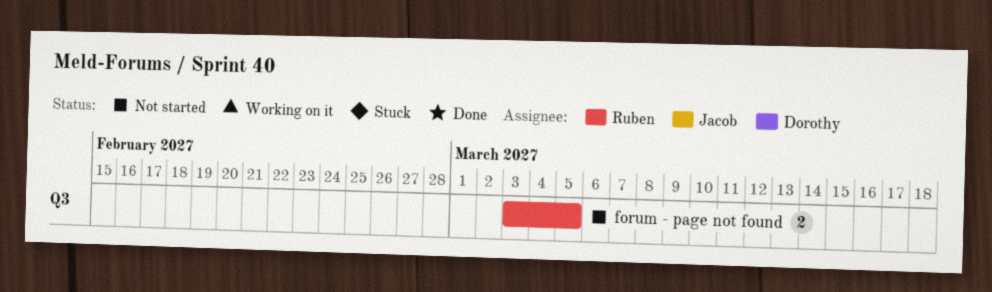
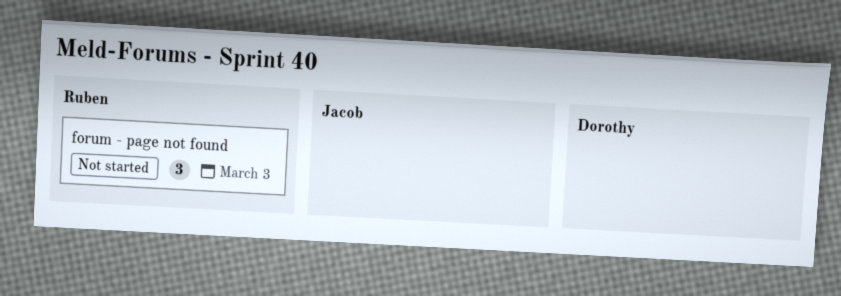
forum - page not found, estimate: 2 -> 3
forum - page not found, due: Mar 5 -> Mar 3

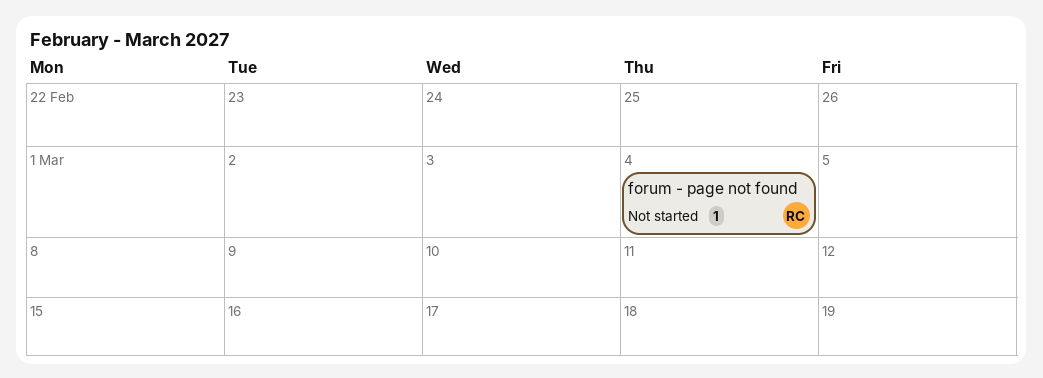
forum - page not found, estimate: 3 -> 1
forum - page not found, due: Mar 3 -> Mar 4

